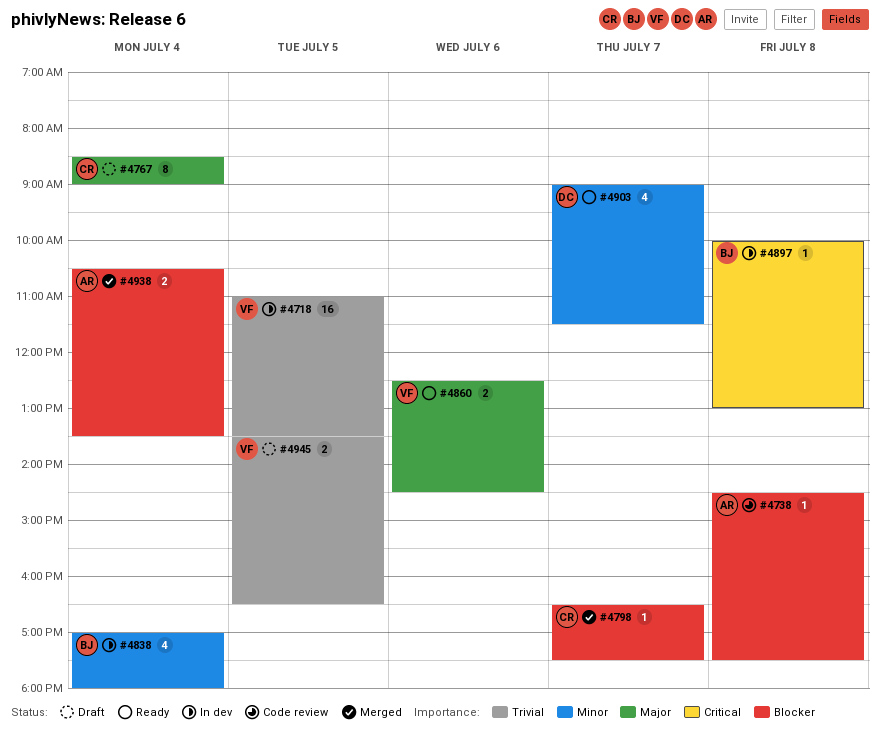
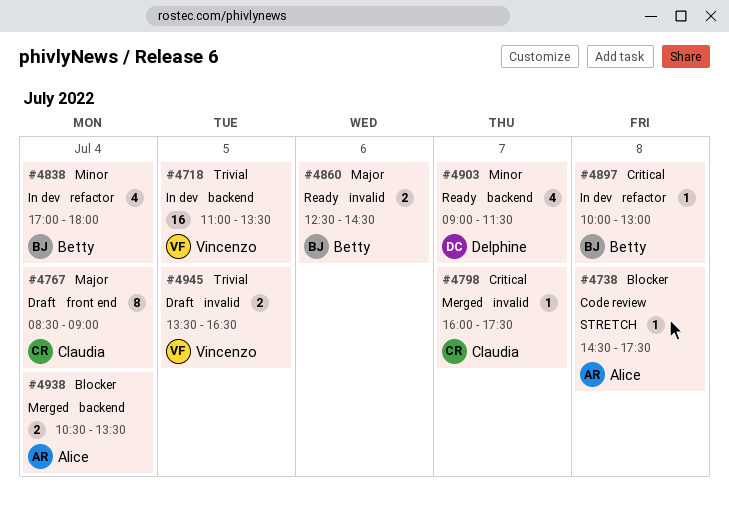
#4798, priority: Blocker -> Critical
#4798, begins: 16:30 -> 16:00
#4860, owner: Vincenzo -> Betty

